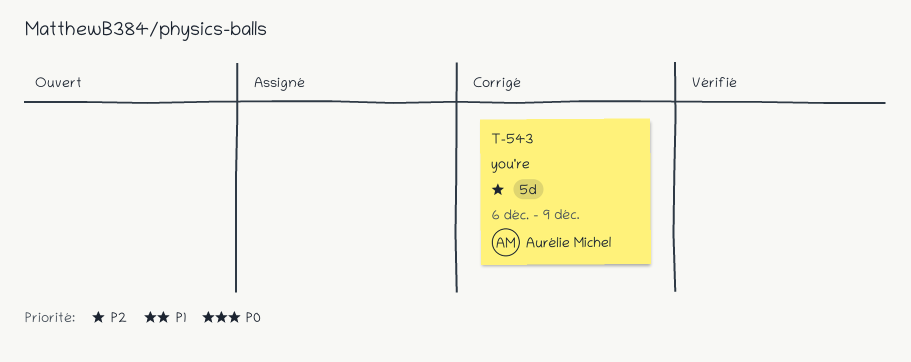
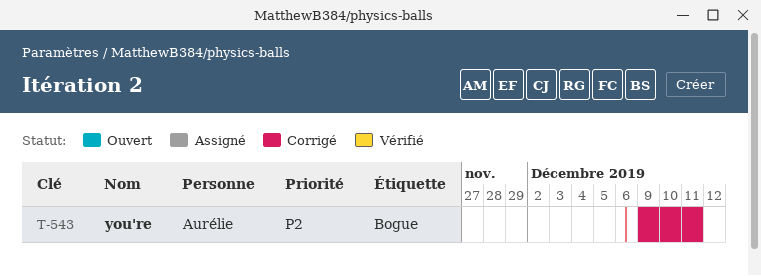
T-543, start: Dec 6 -> Dec 9
T-543, due: Dec 9 -> Dec 11

